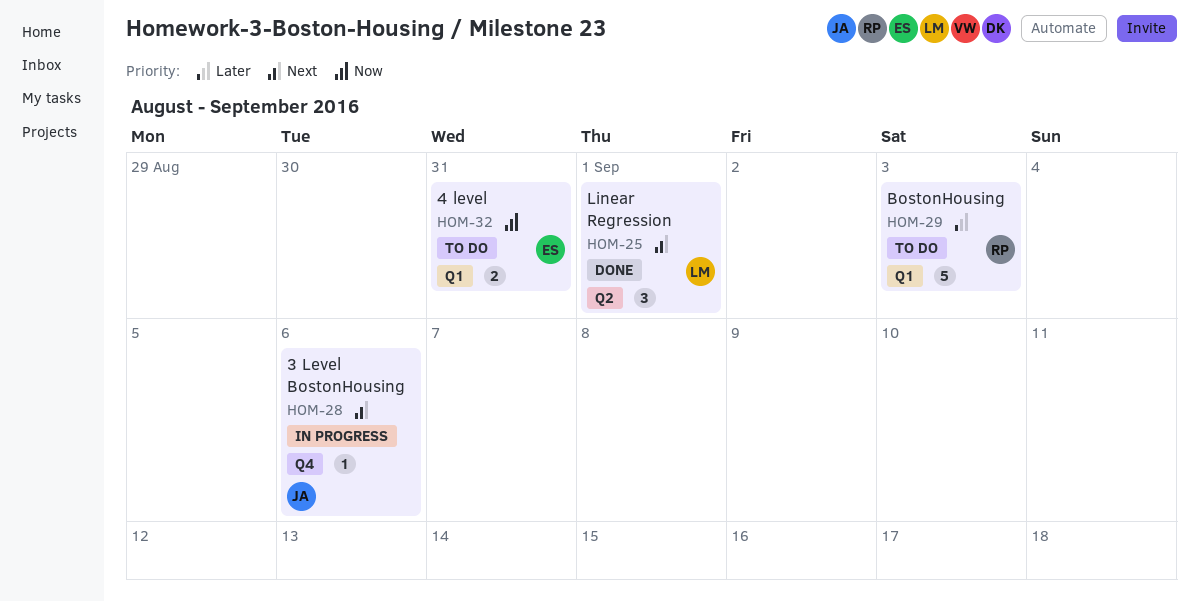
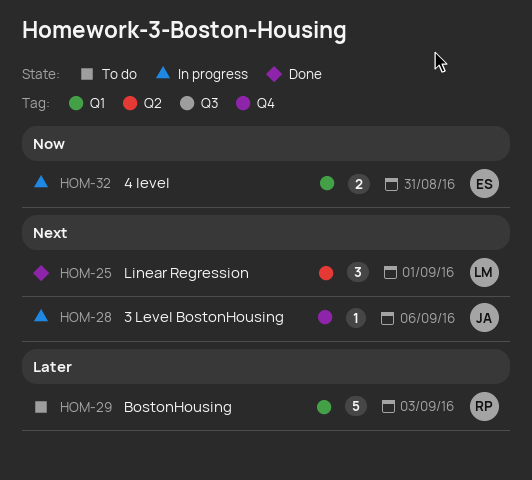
HOM-32, status: To do -> In progress

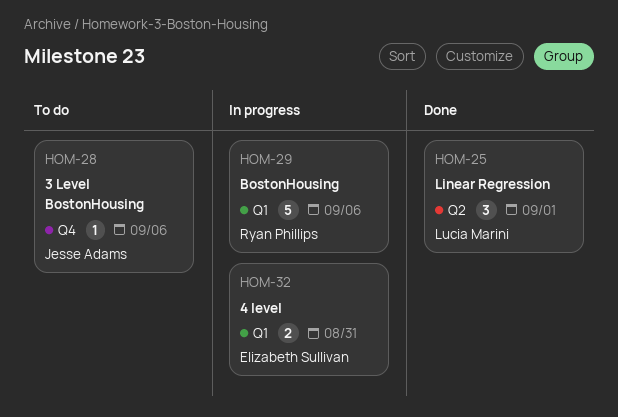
HOM-28, status: In progress -> To do
HOM-29, status: To do -> In progress
HOM-29, due: Sep 3 -> Sep 6

